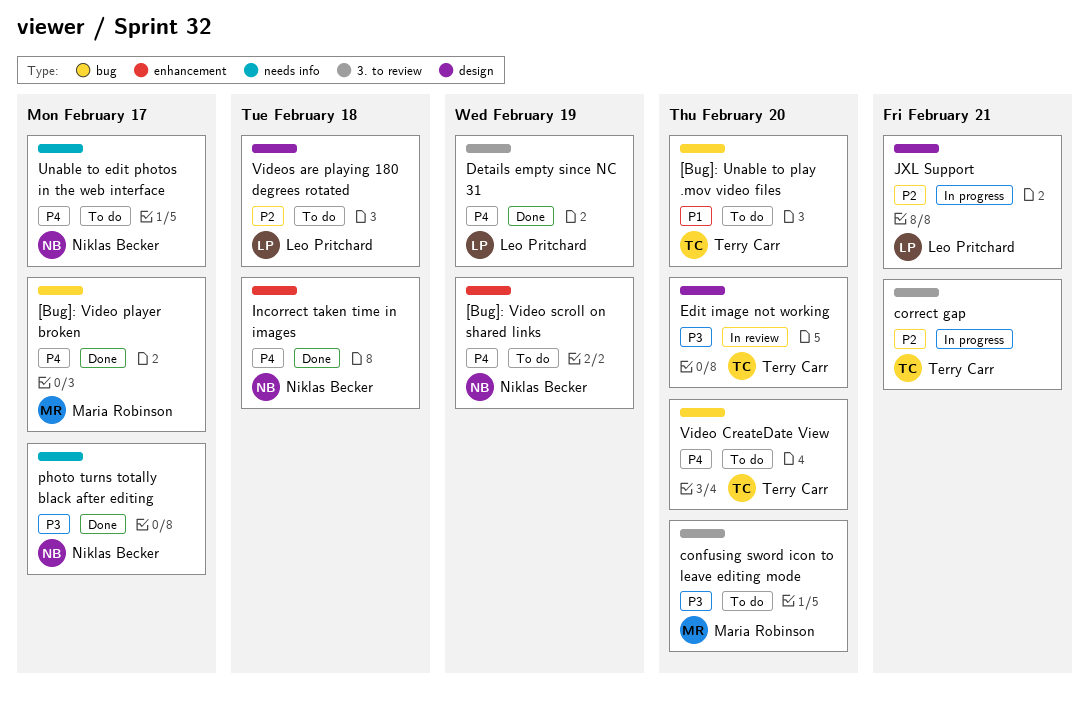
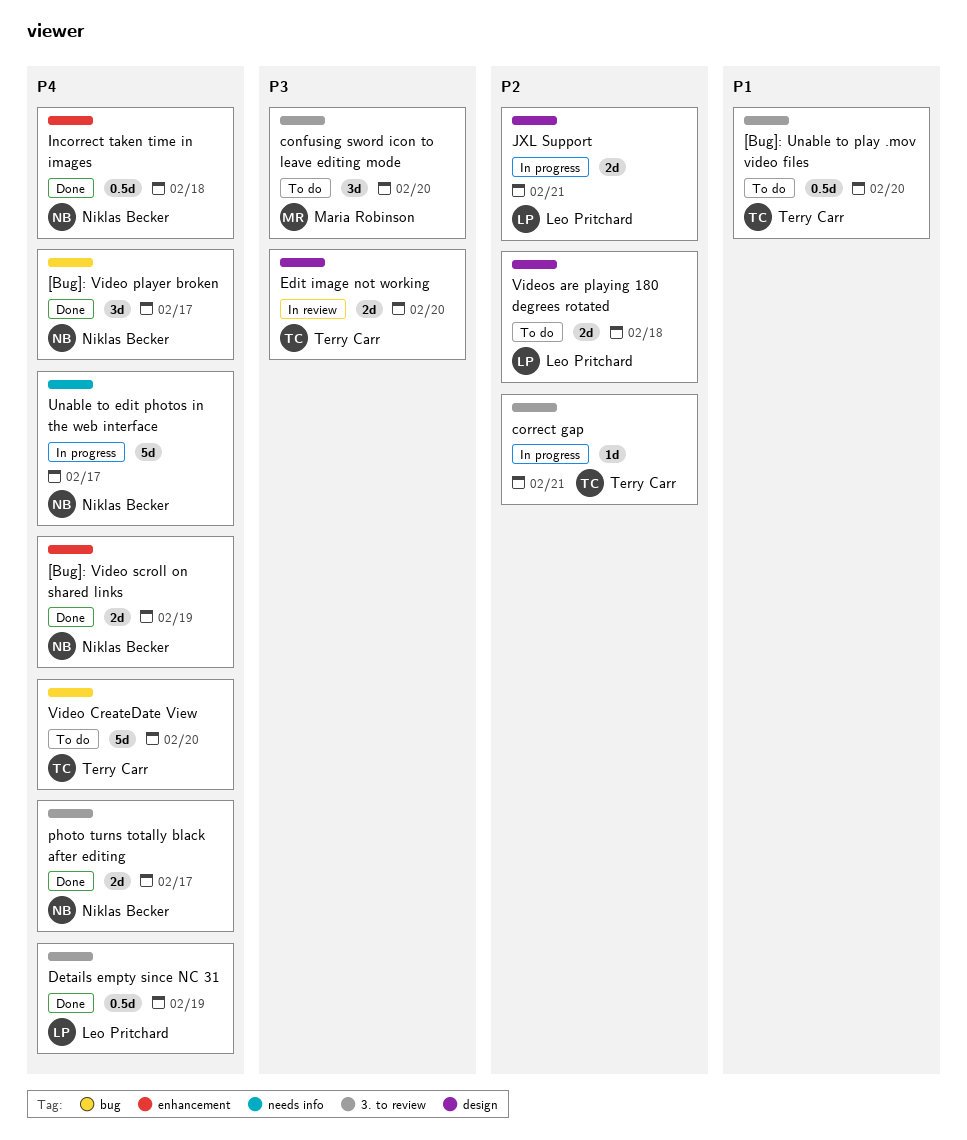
[Bug]: Unable to play .mov video files, label: bug -> 3. to review
[Bug]: Video player broken, owner: Maria Robinson -> Niklas Becker
[Bug]: Video scroll on shared links, status: To do -> Done
photo turns totally black after editing, priority: P3 -> P4
photo turns totally black after editing, label: needs info -> 3. to review
Unable to edit photos in the web interface, status: To do -> In progress

